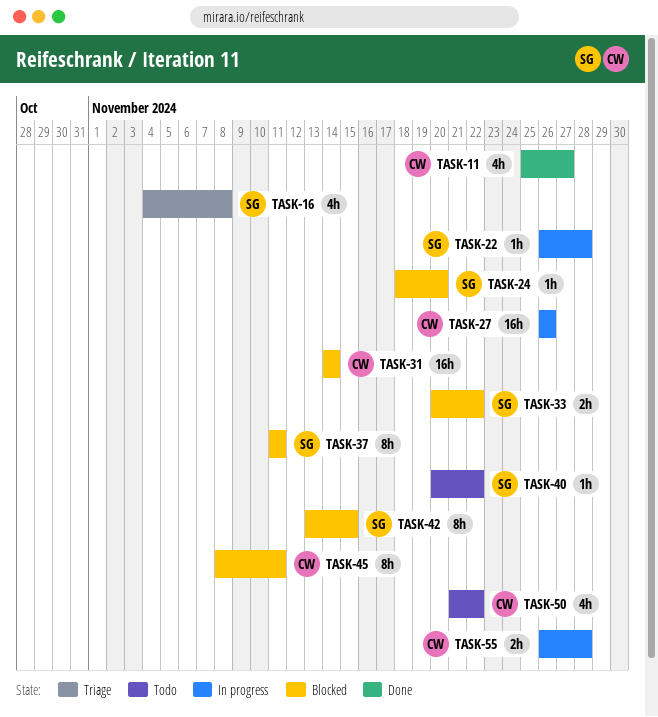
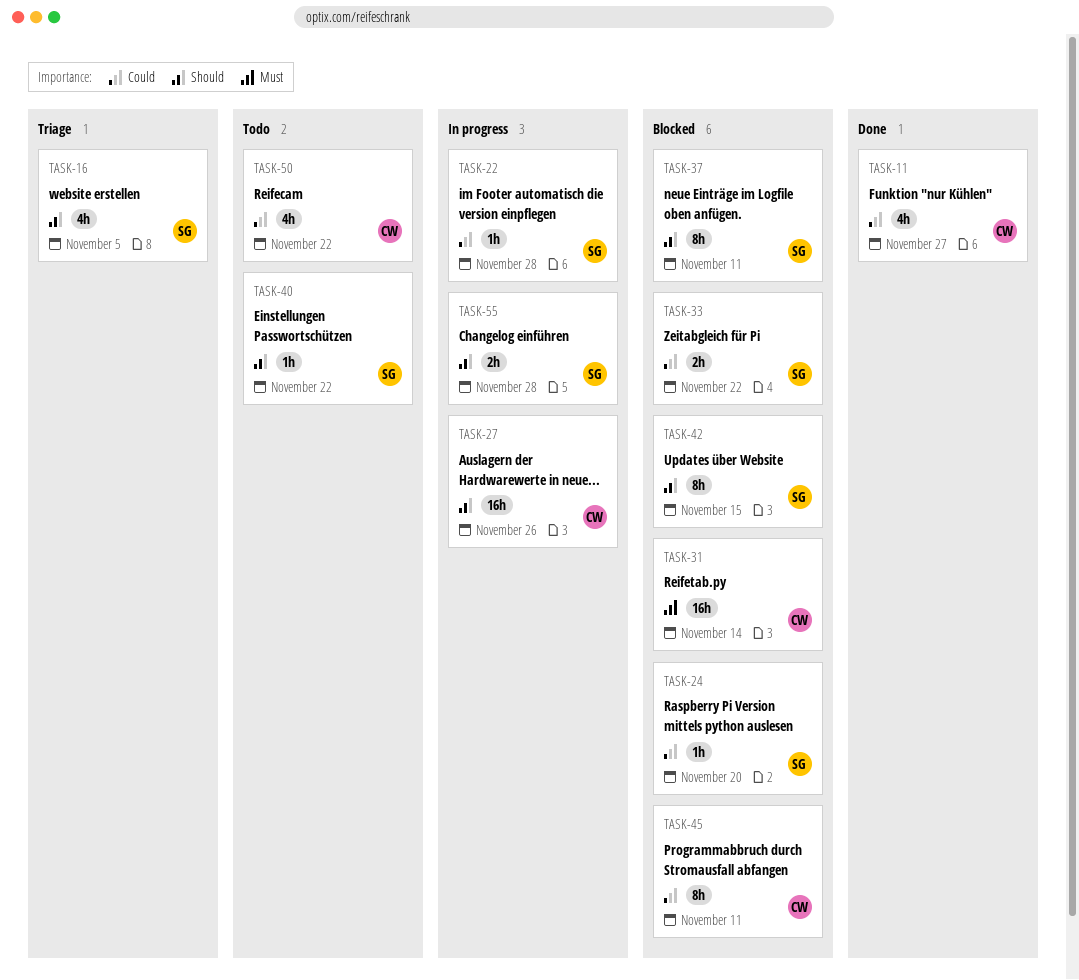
TASK-16, due: Nov 8 -> Nov 5
TASK-55, owner: CW -> SG

